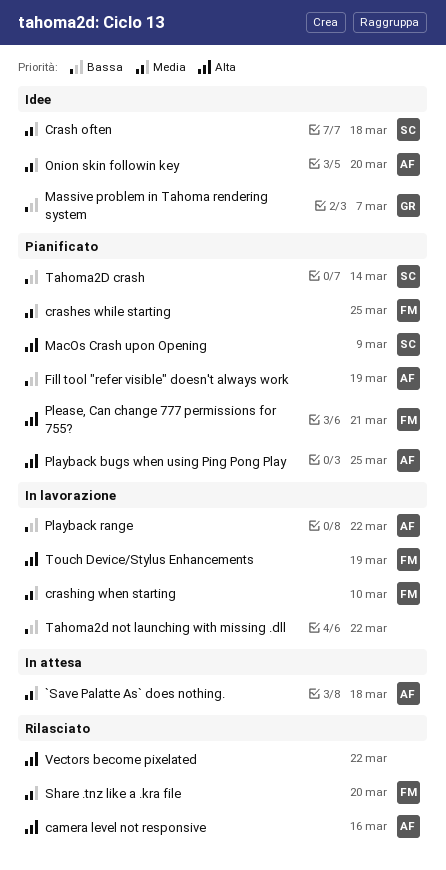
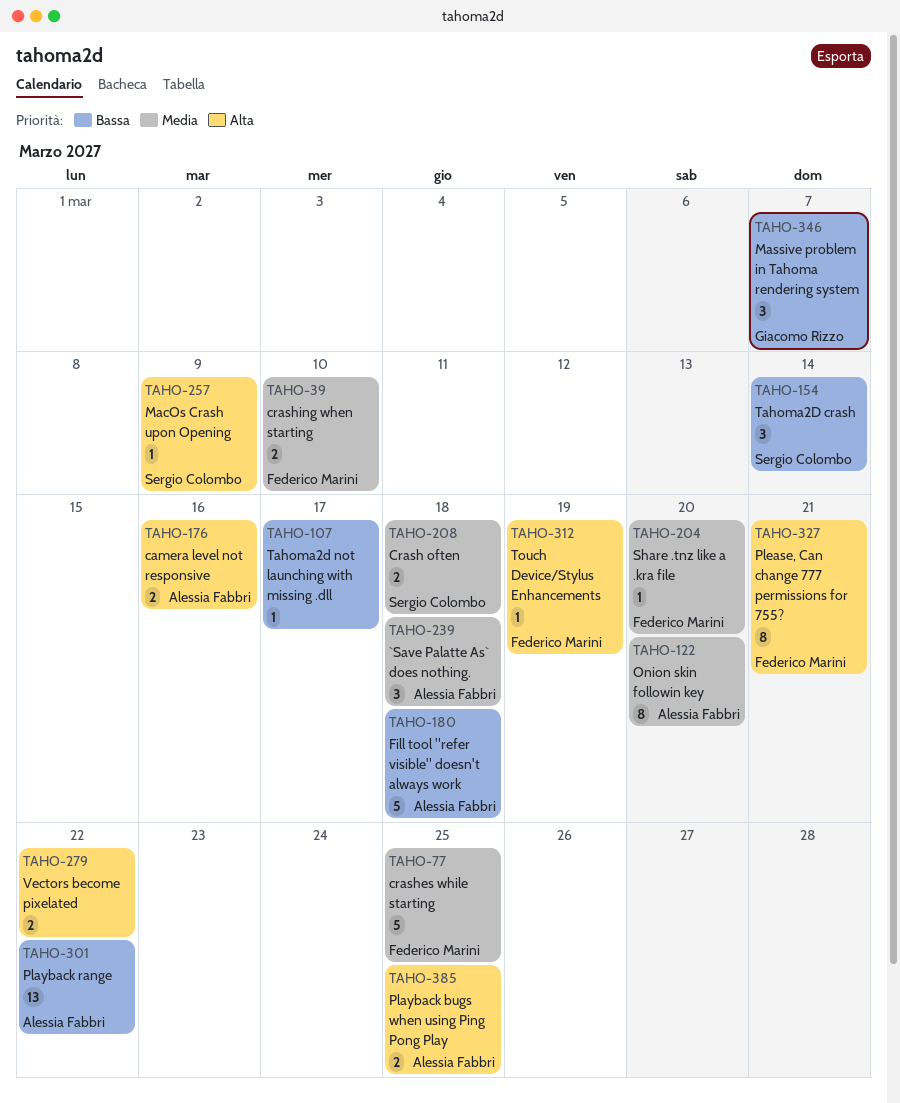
Fill tool "refer visible" doesn't always work, due: Mar 19 -> Mar 18
Tahoma2d not launching with missing .dll, due: Mar 22 -> Mar 17

